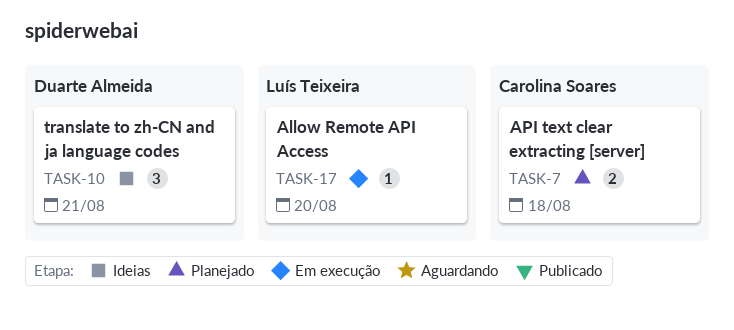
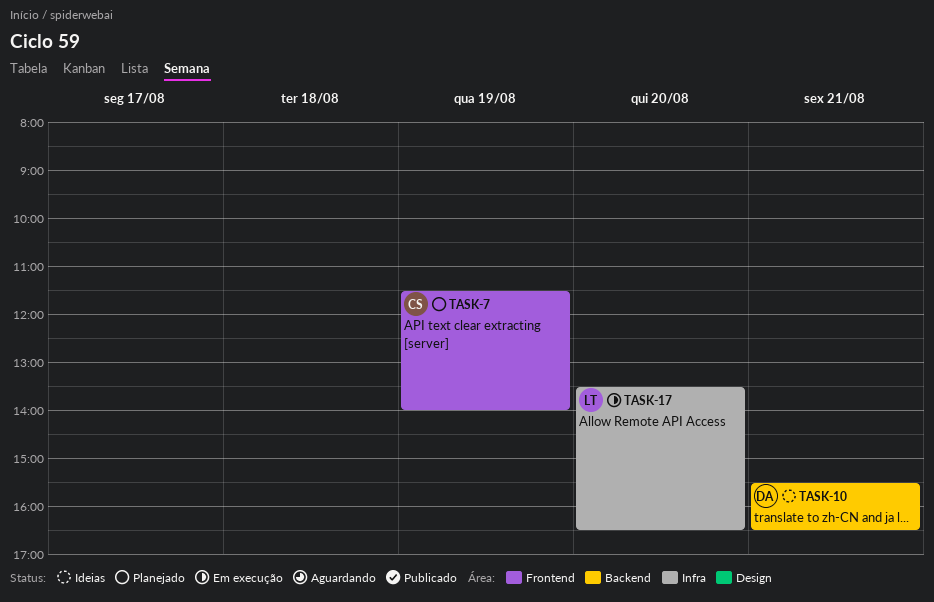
TASK-7, day: Aug 18 -> Aug 19

